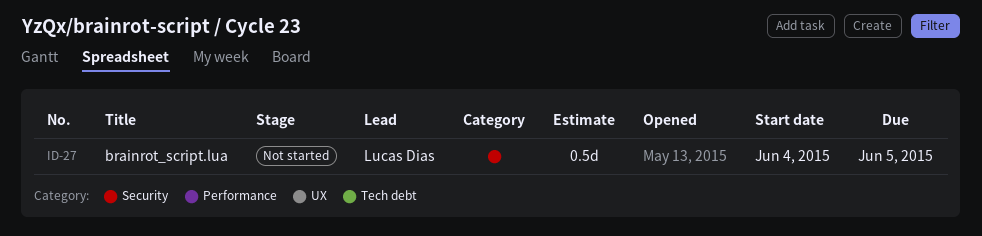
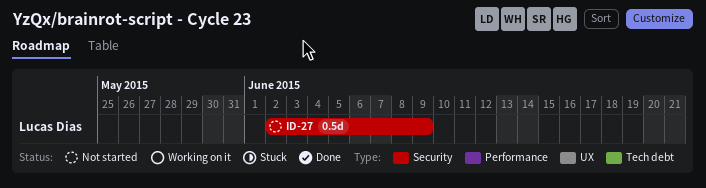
ID-27, start: Jun 4 -> Jun 2
ID-27, due: Jun 5 -> Jun 9

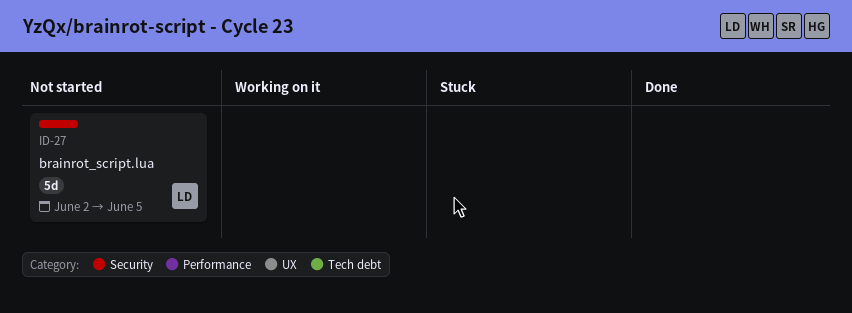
ID-27, estimate: 0.5d -> 5d
ID-27, due: Jun 9 -> Jun 5

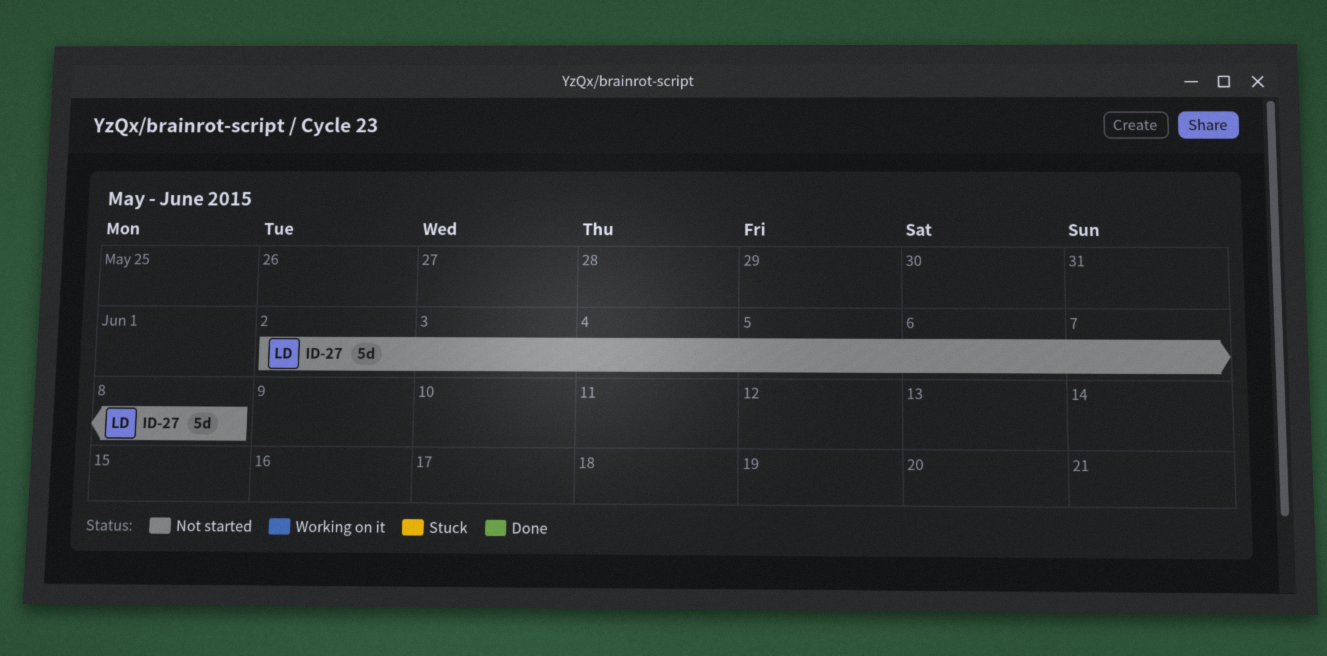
ID-27, due: Jun 5 -> Jun 8

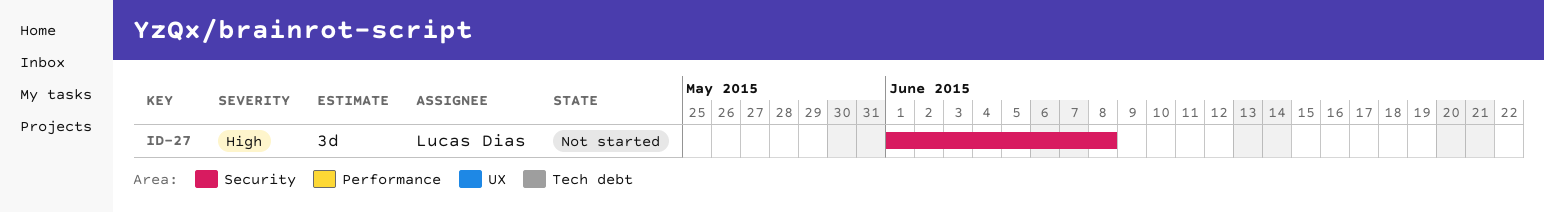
ID-27, estimate: 5d -> 3d
ID-27, start: Jun 2 -> Jun 1

